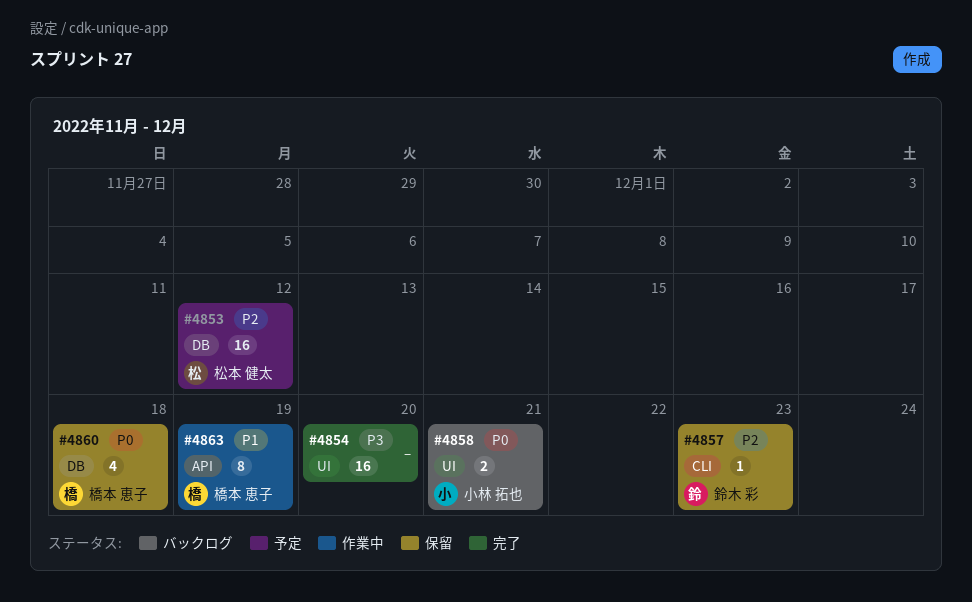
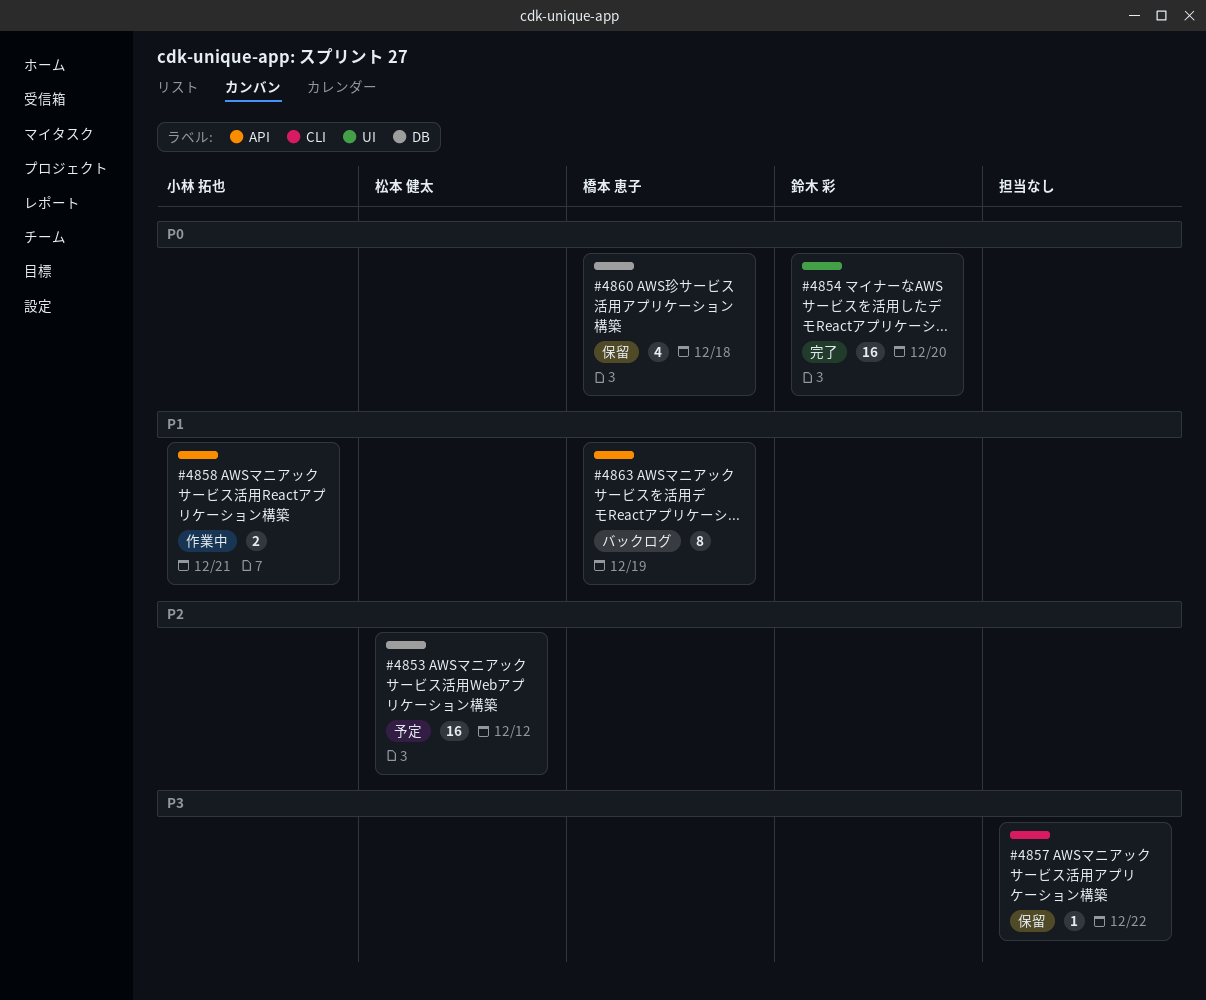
#4854, owner: none -> 鈴木 彩
#4854, priority: P3 -> P0
#4857, owner: 鈴木 彩 -> none
#4857, priority: P2 -> P3
#4857, due: Dec 23 -> Dec 22
#4858, status: バックログ -> 作業中
#4858, priority: P0 -> P1
#4858, label: UI -> API
#4863, status: 作業中 -> バックログ

